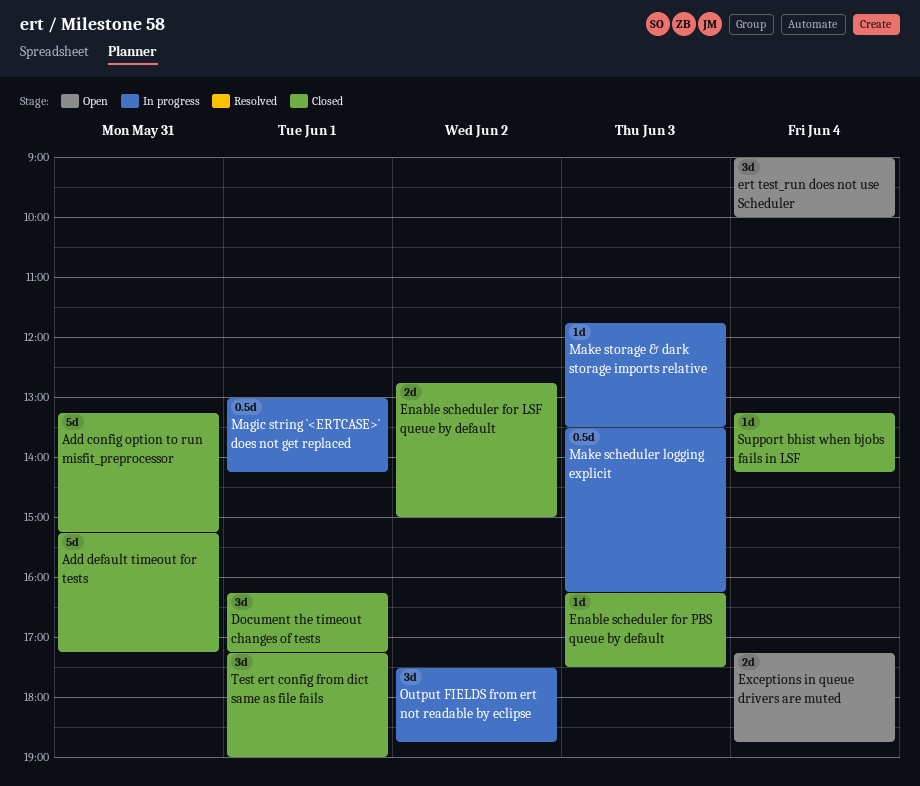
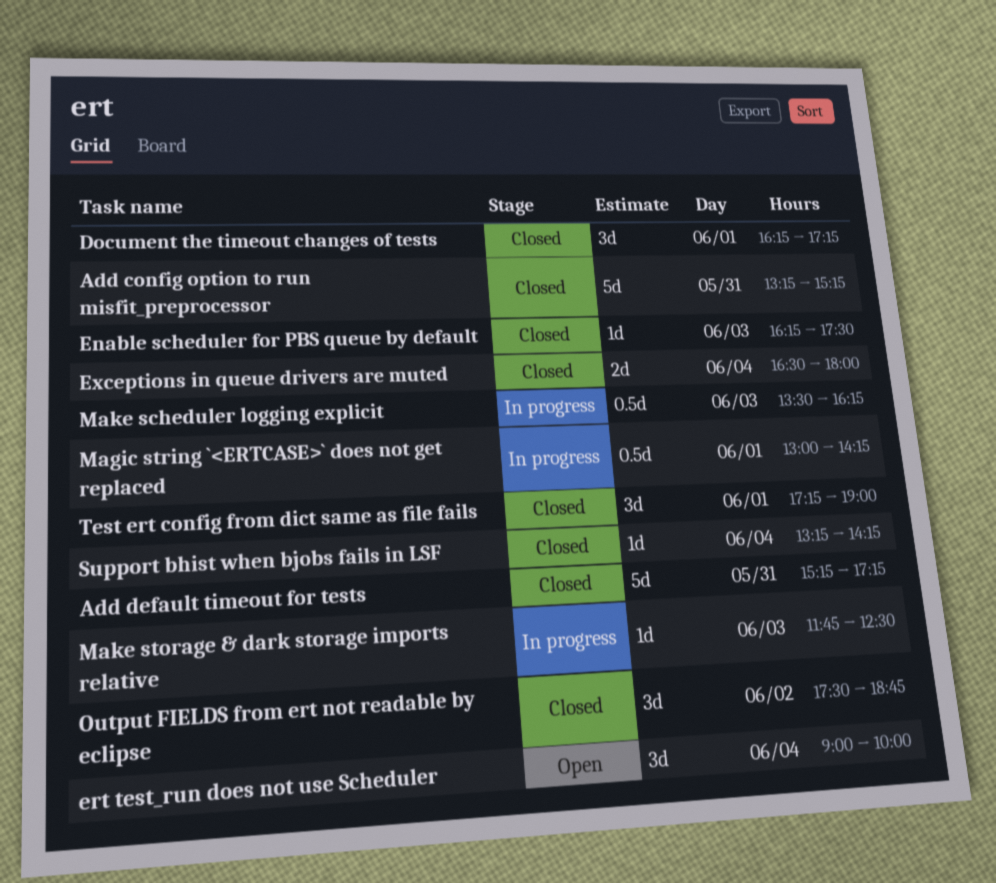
Enable scheduler for LSF queue by default: present -> none
Exceptions in queue drivers are muted, status: Open -> Closed
Exceptions in queue drivers are muted, begins: 17:15 -> 16:30
Exceptions in queue drivers are muted, ends: 18:45 -> 18:00
Make storage & dark storage imports relative, ends: 13:30 -> 12:30
Output FIELDS from ert not readable by eclipse, status: In progress -> Closed

